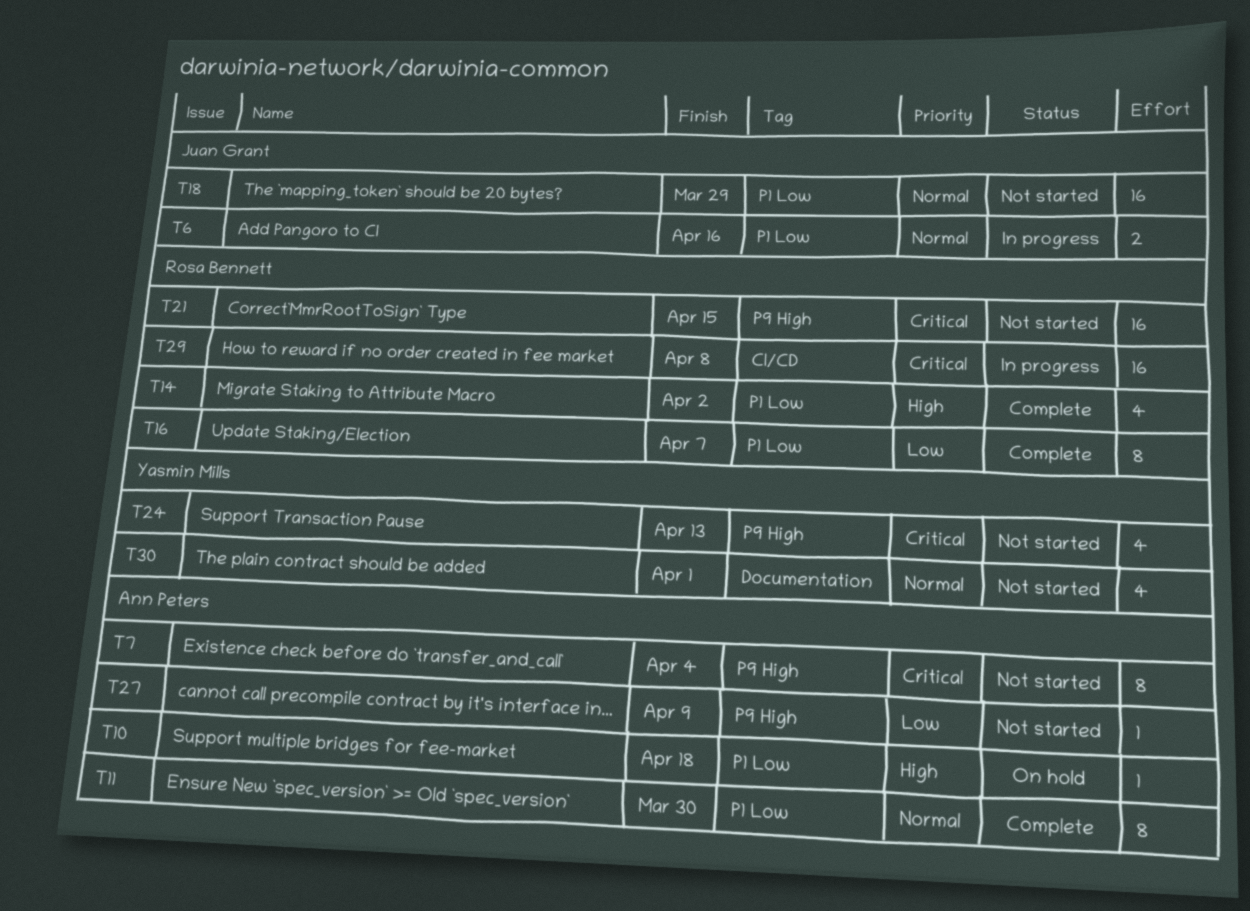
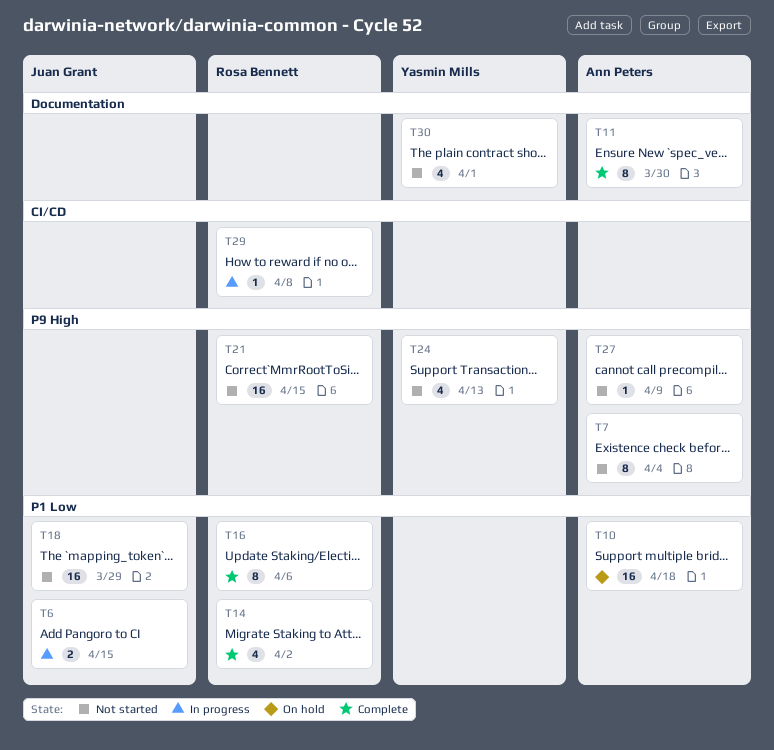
T6, due: Apr 16 -> Apr 15
T10, estimate: 1 -> 16
T11, label: P1 Low -> Documentation
T16, due: Apr 7 -> Apr 6
T29, estimate: 16 -> 1

